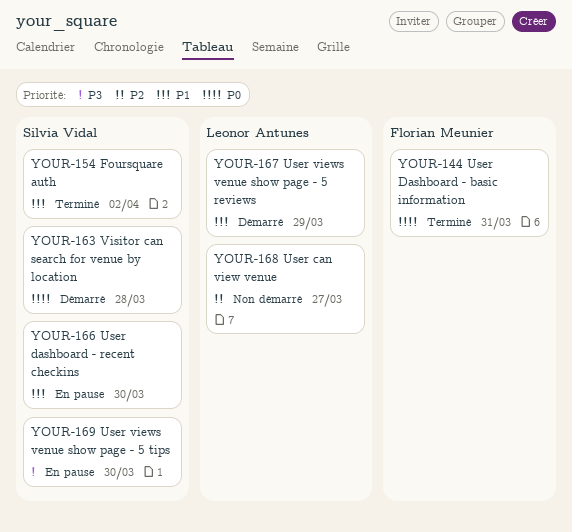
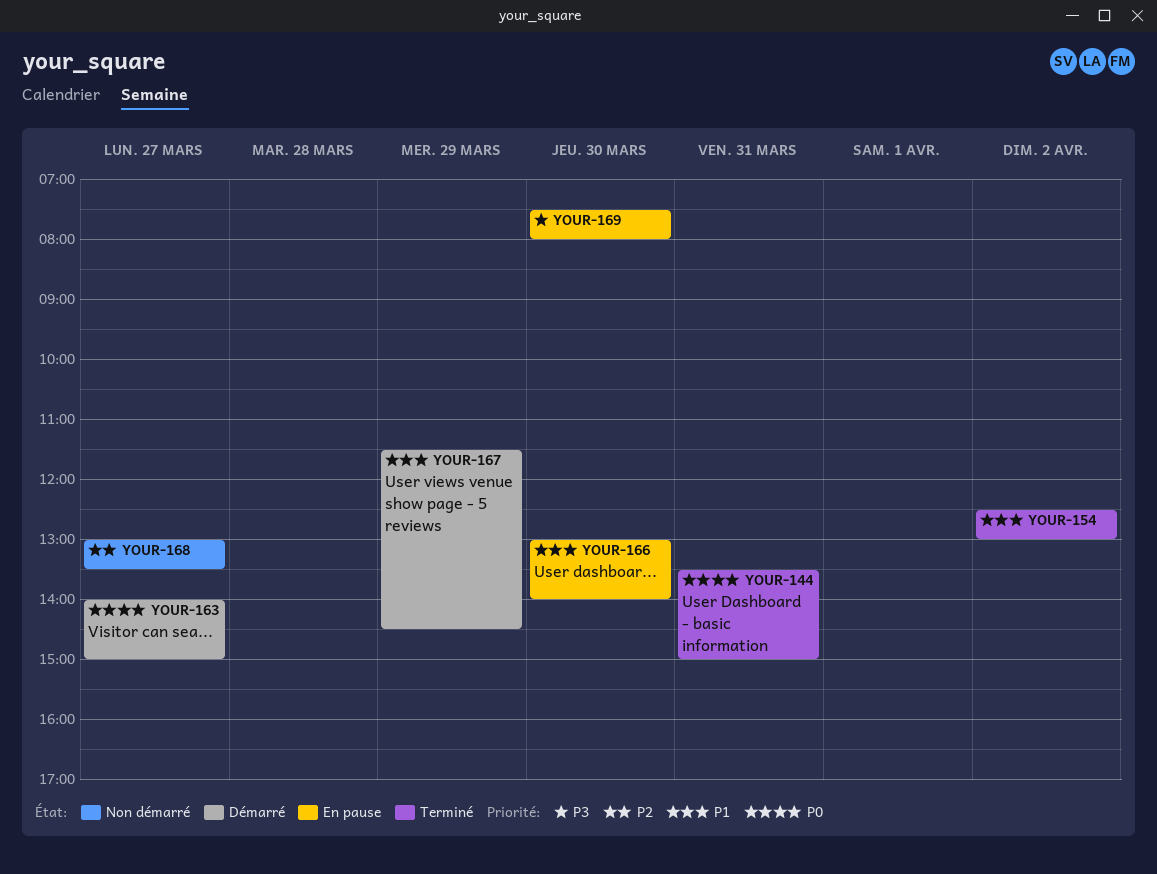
YOUR-163, day: Mar 28 -> Mar 27

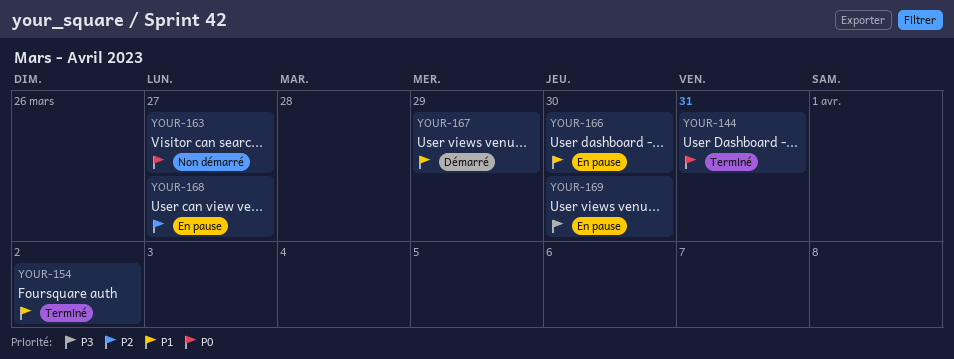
YOUR-163, status: Démarré -> Non démarré
YOUR-168, status: Non démarré -> En pause

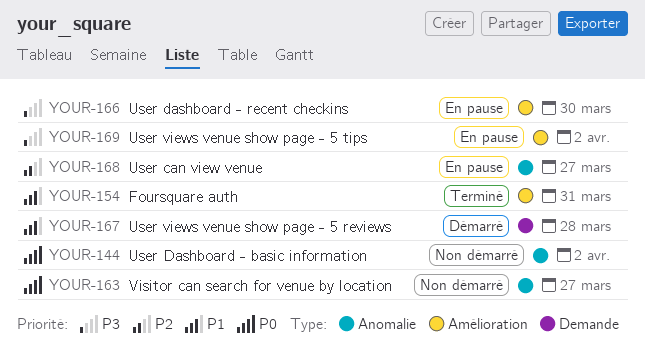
YOUR-144, status: Terminé -> Non démarré
YOUR-144, day: Mar 31 -> Apr 2
YOUR-154, day: Apr 2 -> Mar 31
YOUR-166, priority: P1 -> P3
YOUR-167, day: Mar 29 -> Mar 28
YOUR-169, day: Mar 30 -> Apr 2

